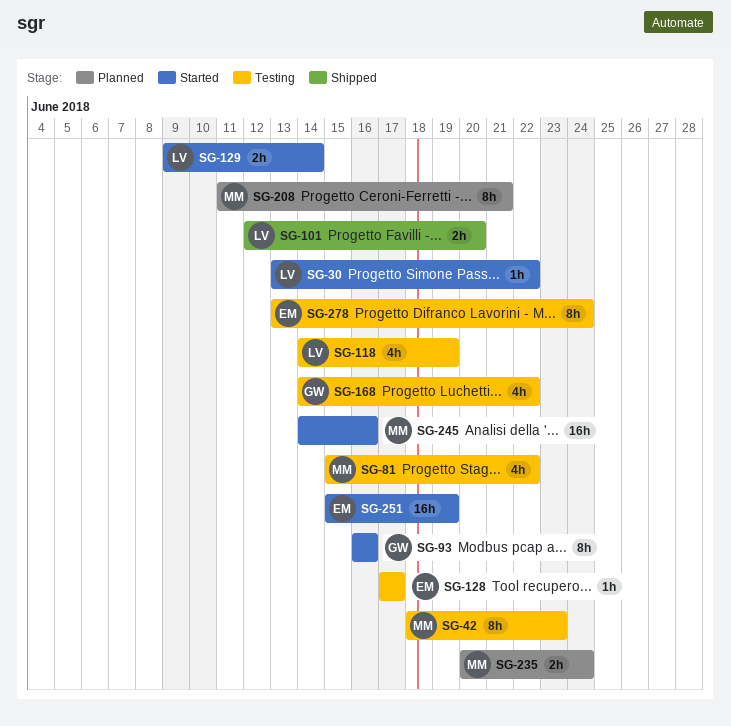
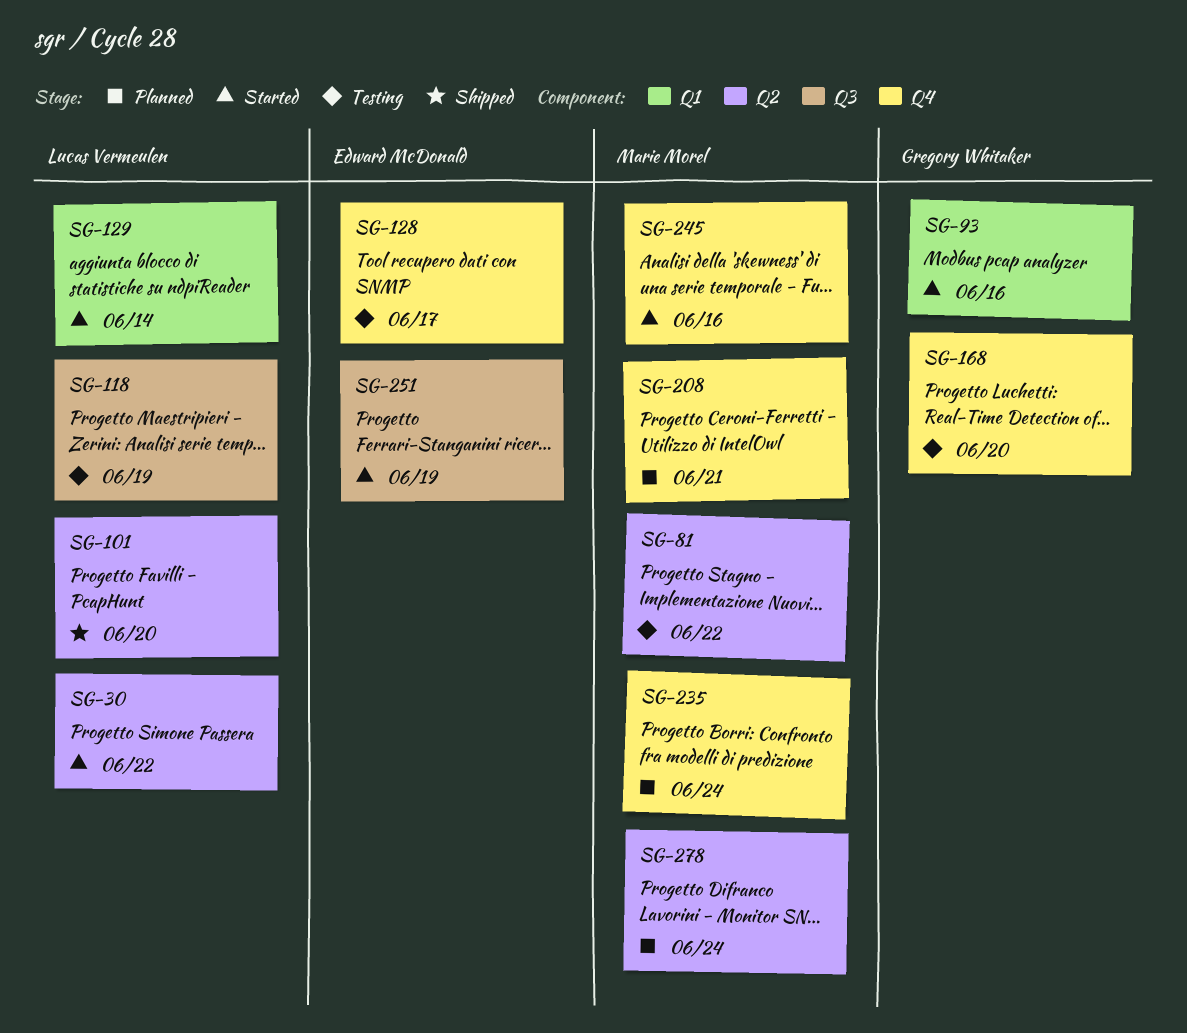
SG-42: present -> none
SG-168, due: Jun 22 -> Jun 20
SG-278, status: Testing -> Planned
SG-278, owner: Edward McDonald -> Marie Morel

